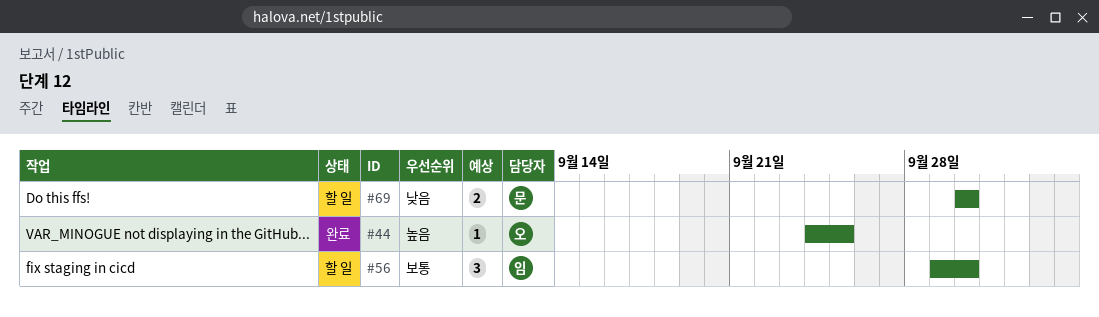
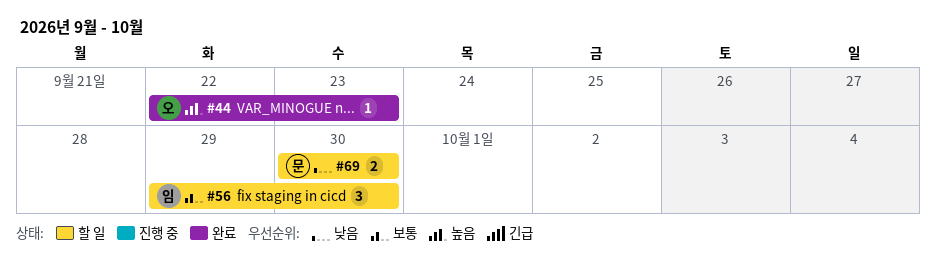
#44, start: Sep 24 -> Sep 22
#44, due: Sep 25 -> Sep 23

